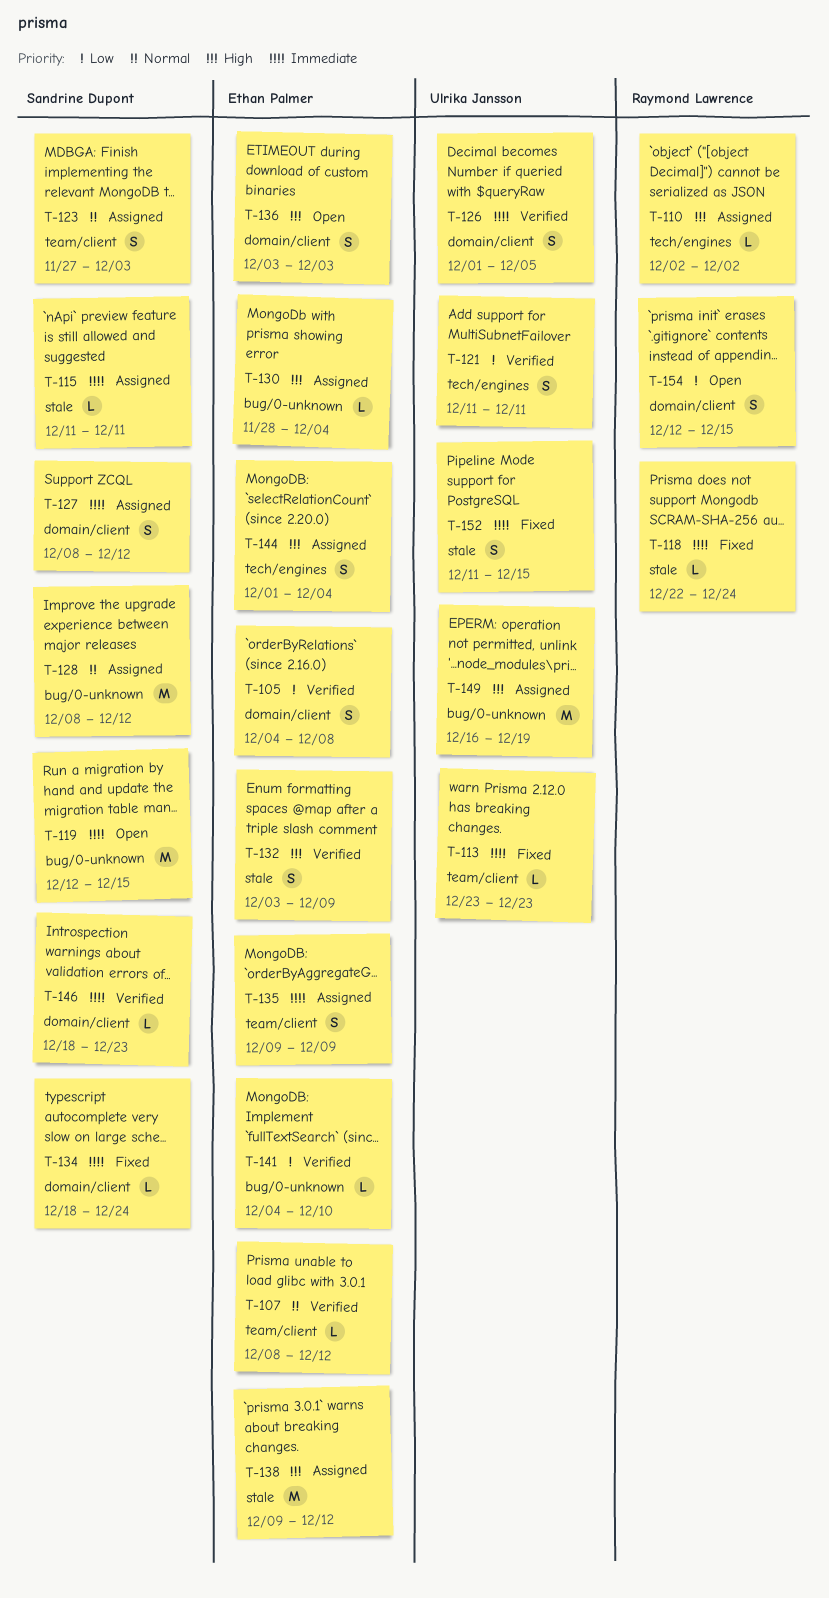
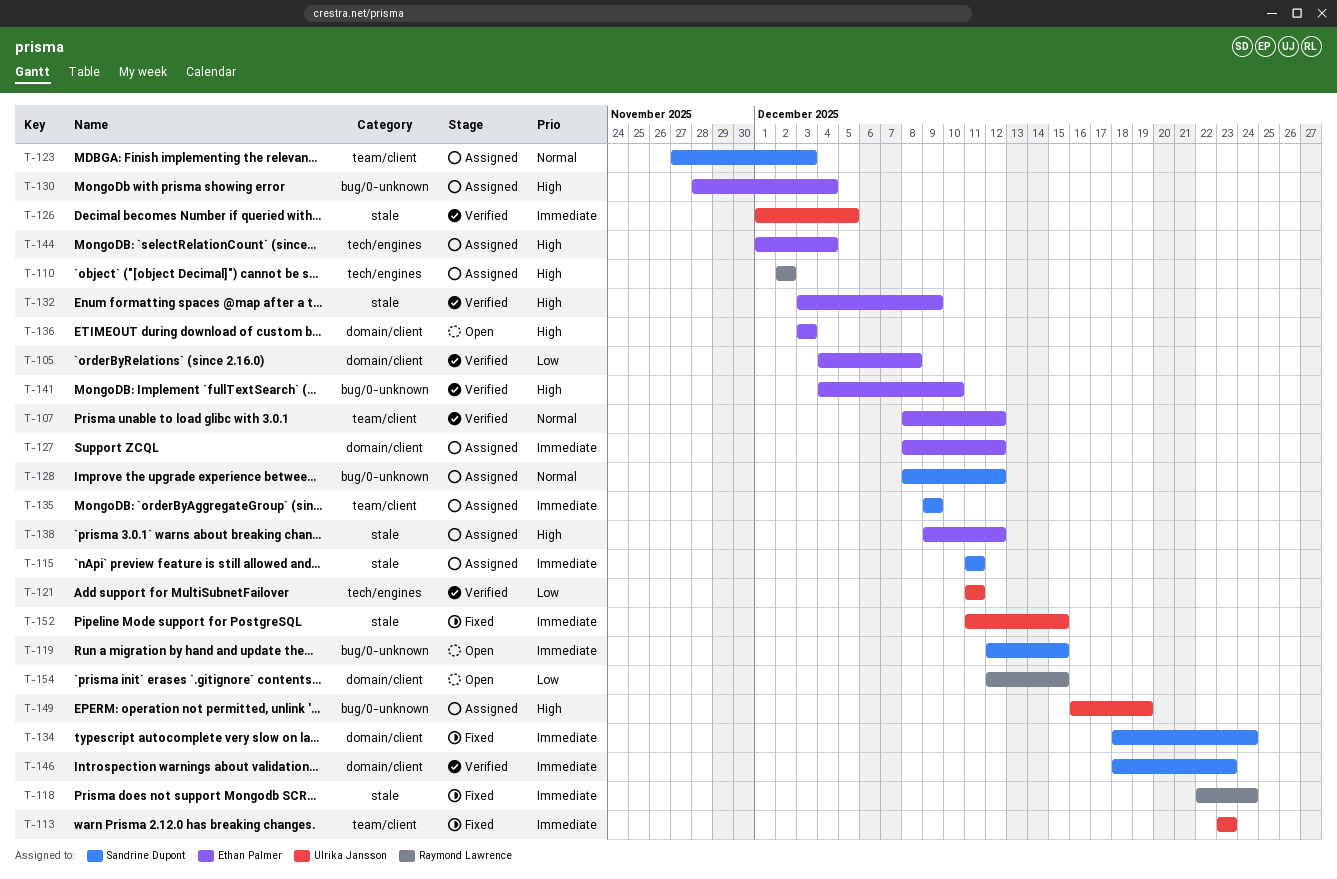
T-126, label: domain/client -> stale
T-127, owner: Sandrine Dupont -> Ethan Palmer
T-135, owner: Ethan Palmer -> Sandrine Dupont
T-141, priority: Low -> High

